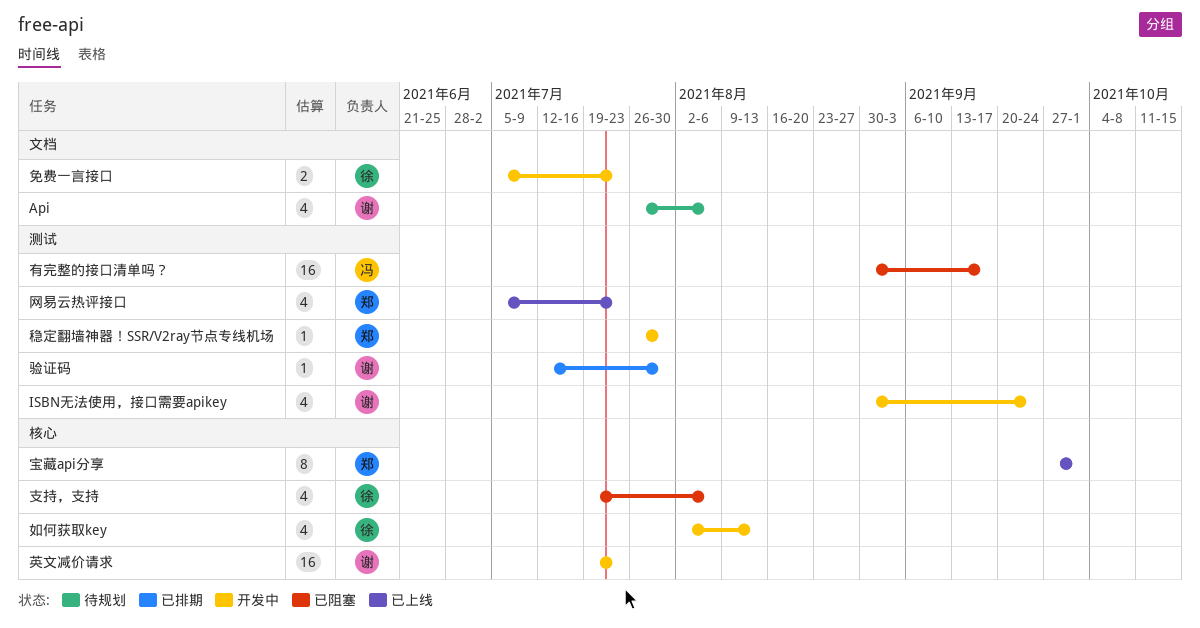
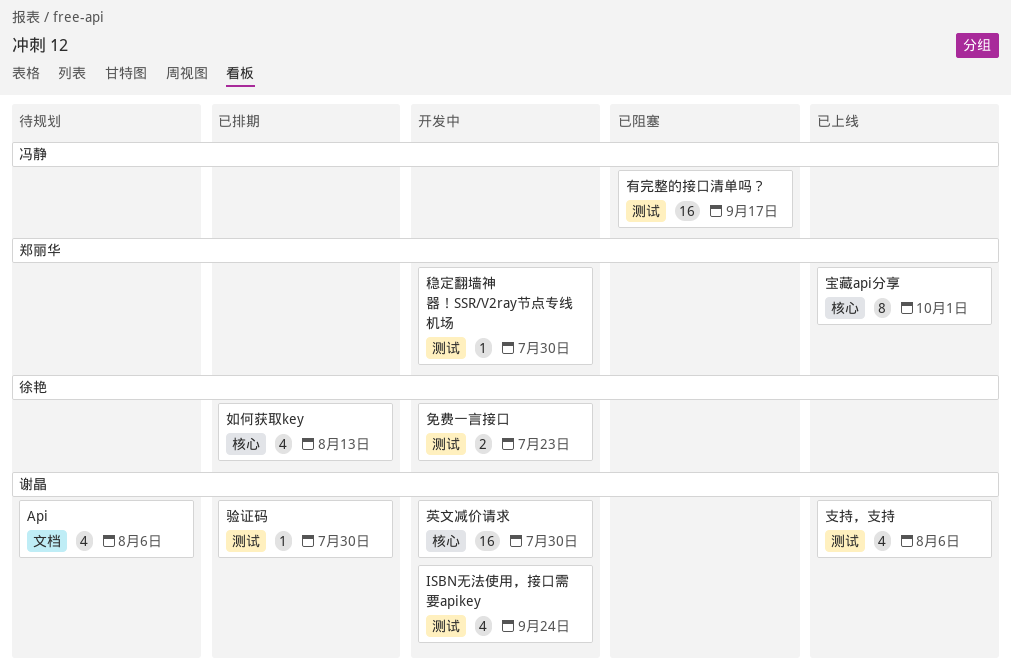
免费一言接口, label: 文档 -> 测试
如何获取key, status: 开发中 -> 已排期
支持，支持, status: 已阻塞 -> 已上线
支持，支持, owner: 徐艳 -> 谢晶
支持，支持, label: 核心 -> 测试
网易云热评接口: present -> none
英文减价请求, due: Jul 23 -> Jul 30

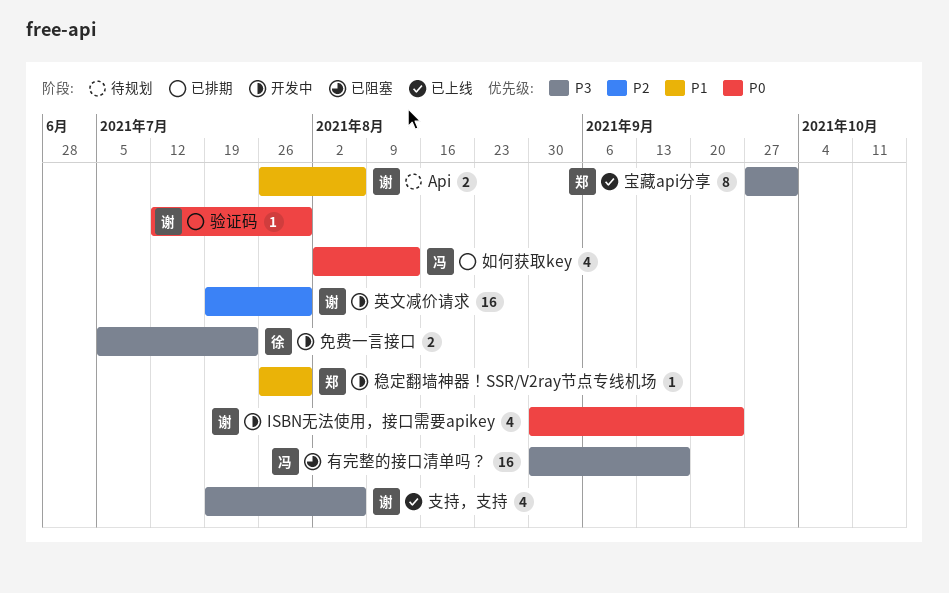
Api, estimate: 4 -> 2
如何获取key, owner: 徐艳 -> 冯静

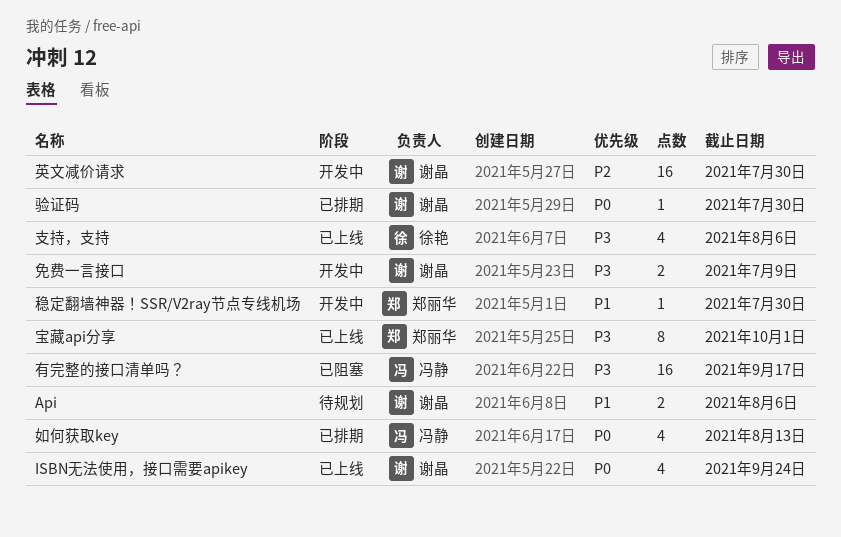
ISBN无法使用，接口需要apikey, status: 开发中 -> 已上线
免费一言接口, owner: 徐艳 -> 谢晶
免费一言接口, due: Jul 23 -> Jul 9
支持，支持, owner: 谢晶 -> 徐艳

